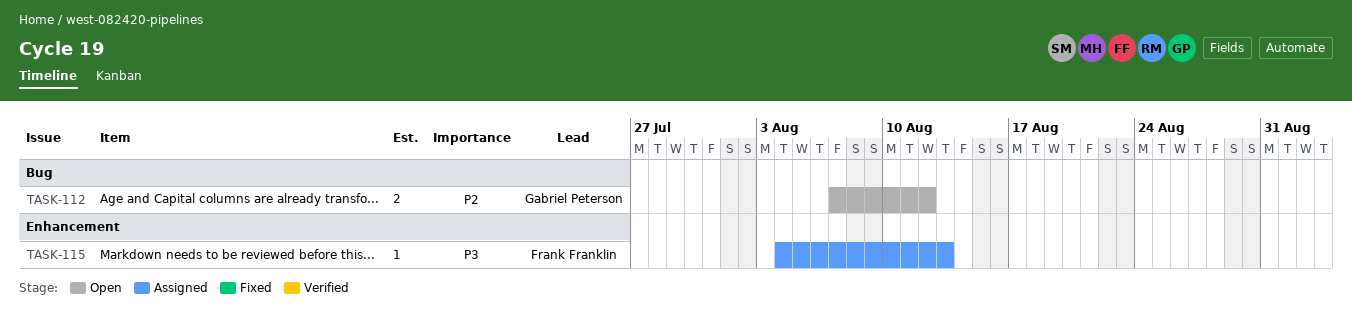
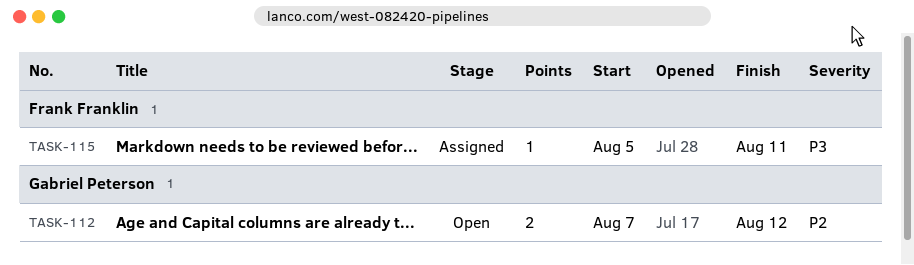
TASK-115, start: Aug 4 -> Aug 5
TASK-115, due: Aug 13 -> Aug 11

